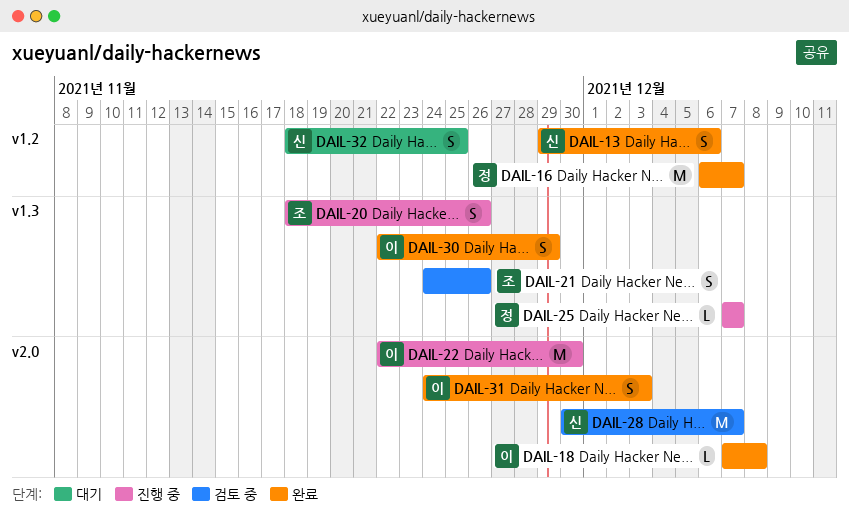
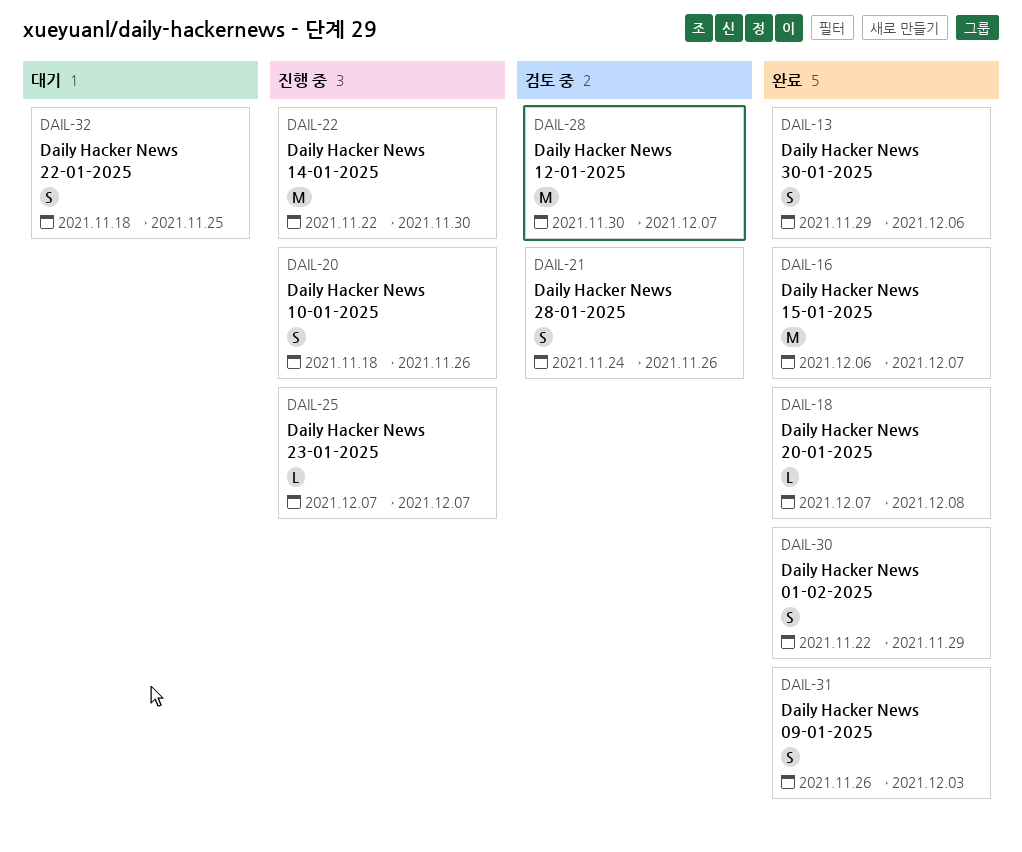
DAIL-31, start: Nov 24 -> Nov 26

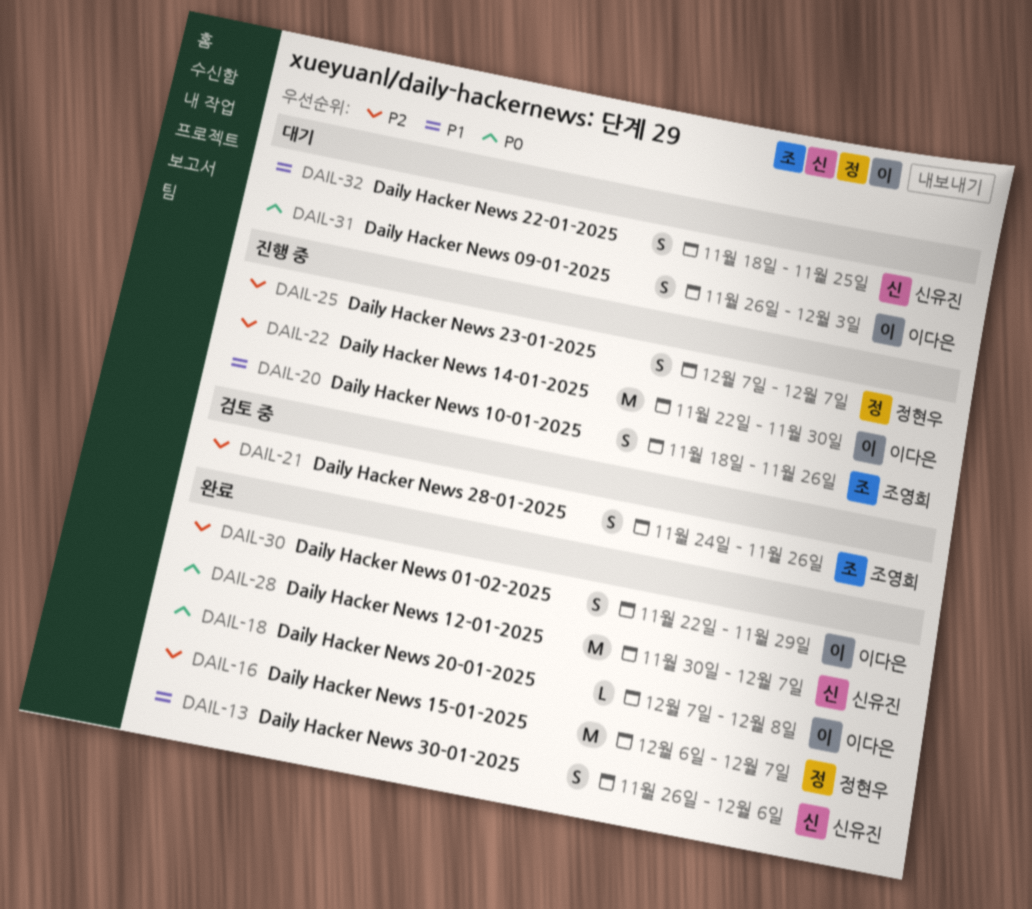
DAIL-13, start: Nov 29 -> Nov 26
DAIL-25, estimate: L -> S
DAIL-28, status: 검토 중 -> 완료
DAIL-31, status: 완료 -> 대기

